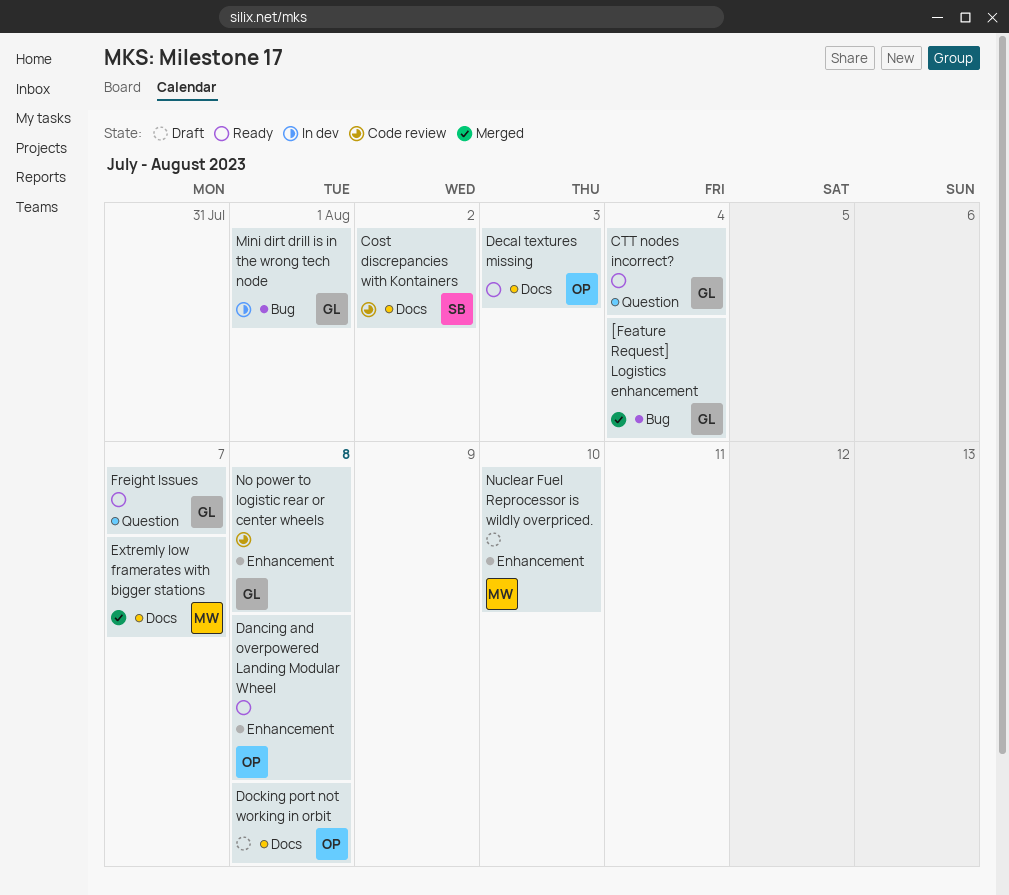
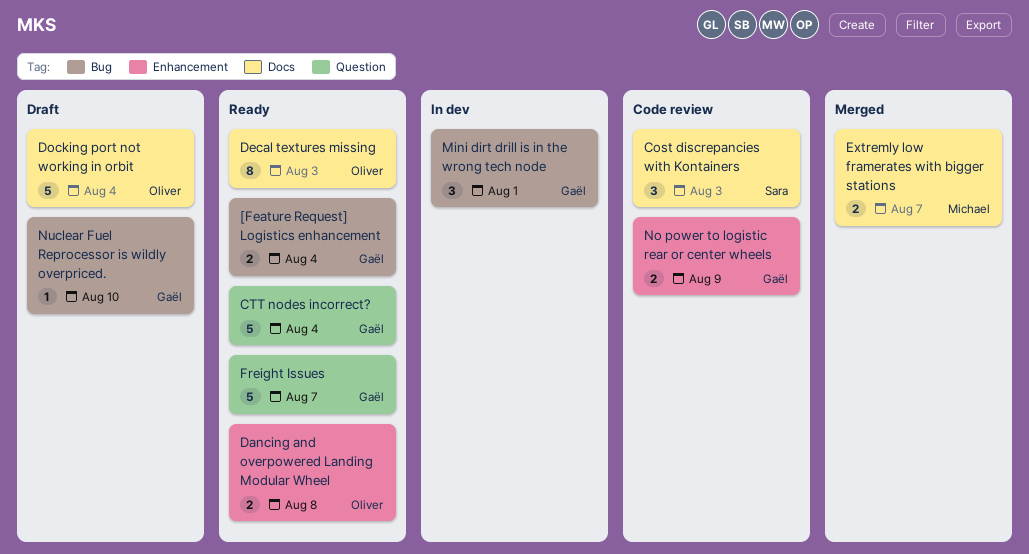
[Feature Request] Logistics enhancement, status: Merged -> Ready
Cost discrepancies with Kontainers, due: Aug 2 -> Aug 3
Docking port not working in orbit, due: Aug 8 -> Aug 4
No power to logistic rear or center wheels, due: Aug 8 -> Aug 9
Nuclear Fuel Reprocessor is wildly overpriced., owner: Michael -> Gaël
Nuclear Fuel Reprocessor is wildly overpriced., label: Enhancement -> Bug

